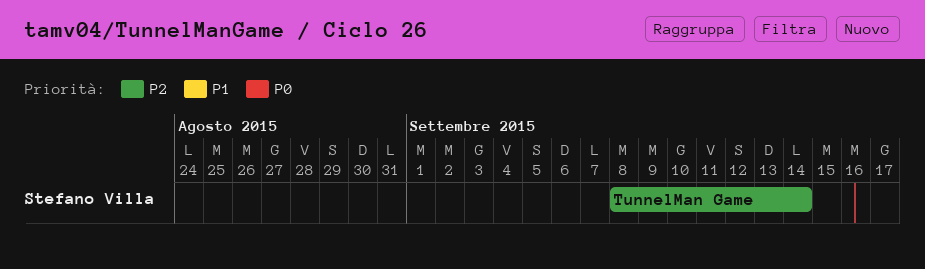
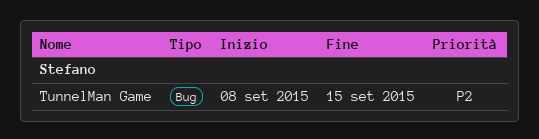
TunnelMan Game, due: Sep 14 -> Sep 15

